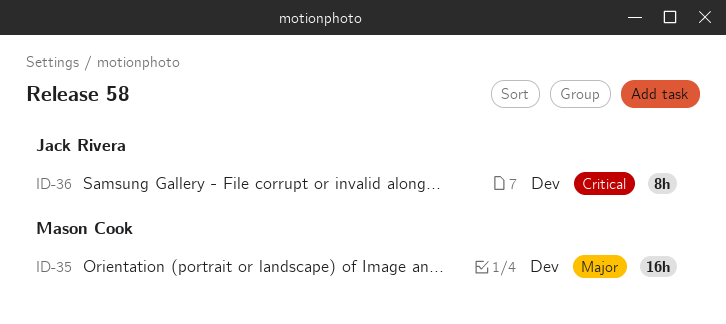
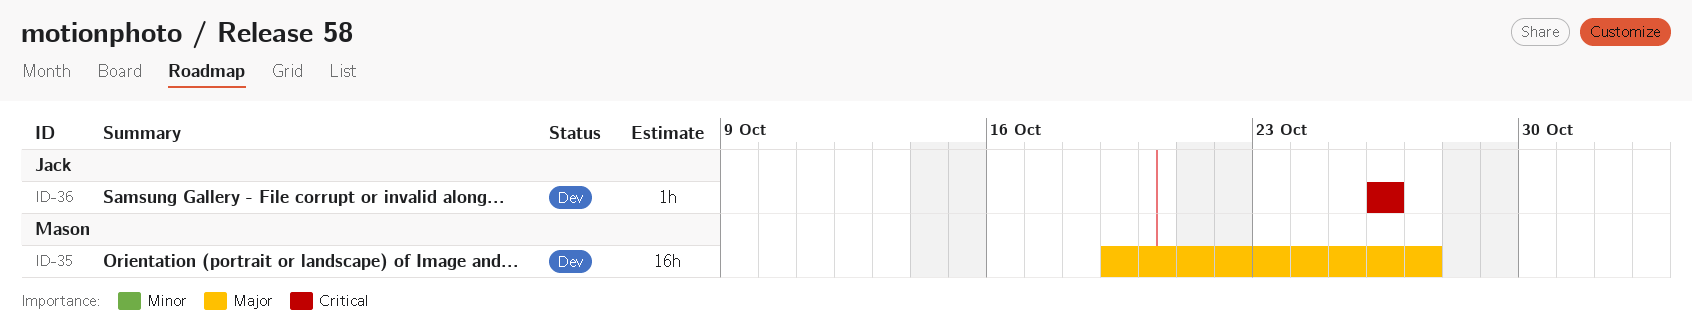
ID-36, estimate: 8h -> 1h

